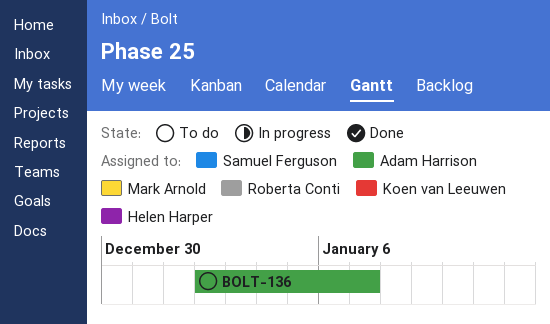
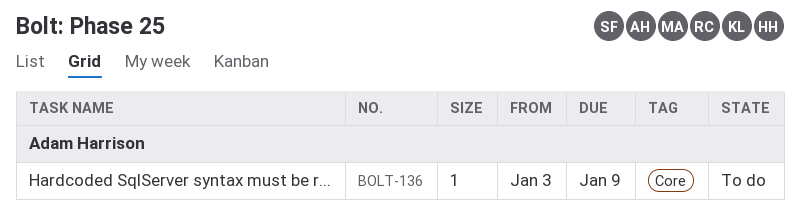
BOLT-136, start: Jan 2 -> Jan 3
BOLT-136, due: Jan 7 -> Jan 9

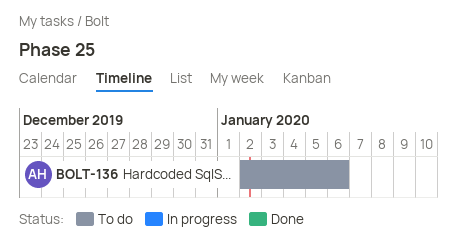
BOLT-136, start: Jan 3 -> Jan 2
BOLT-136, due: Jan 9 -> Jan 6

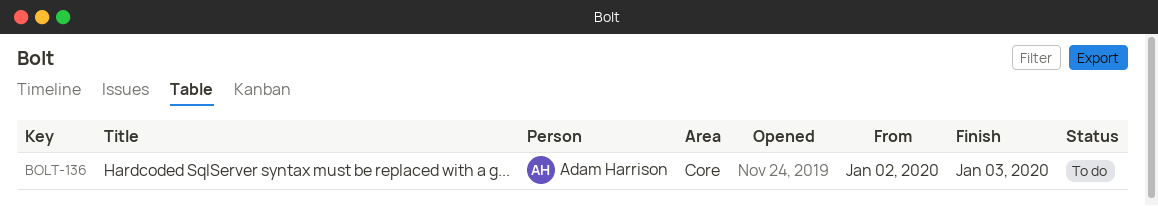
BOLT-136, due: Jan 6 -> Jan 3

